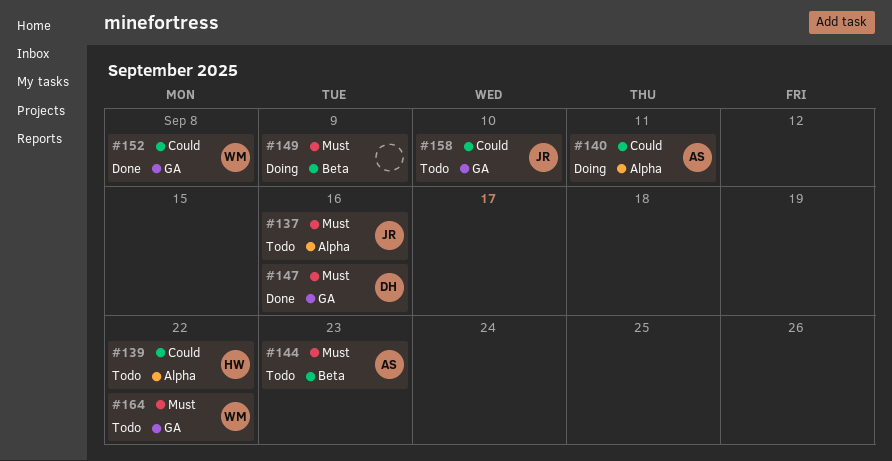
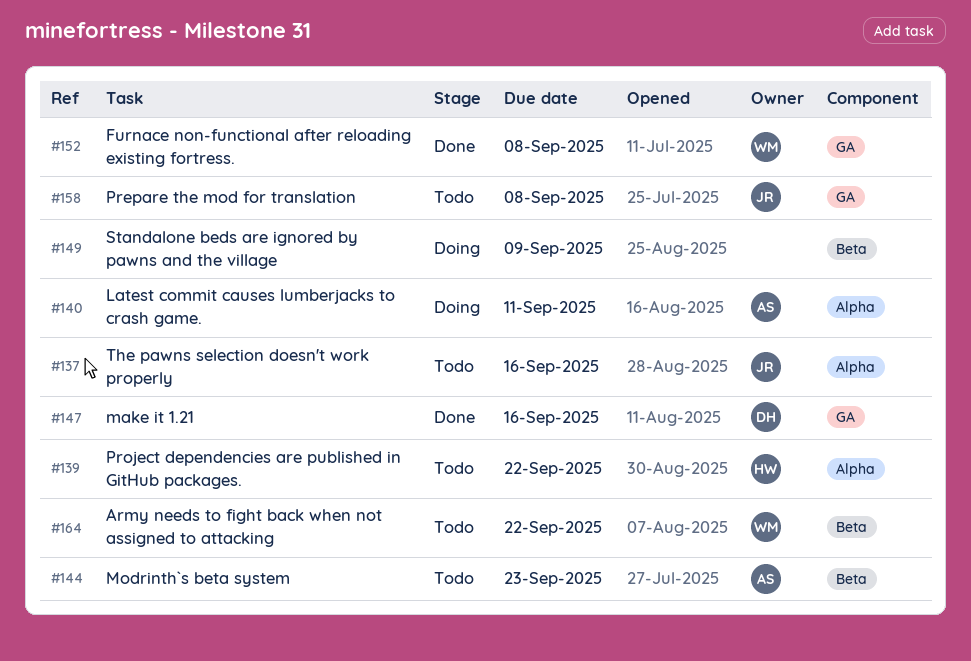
#158, due: Sep 10 -> Sep 8
#164, label: GA -> Beta

